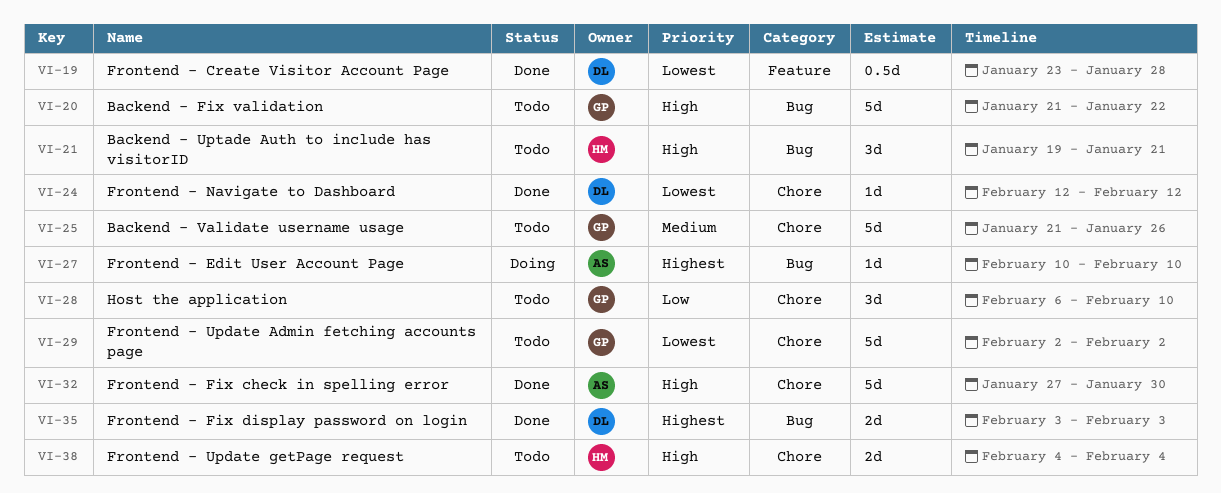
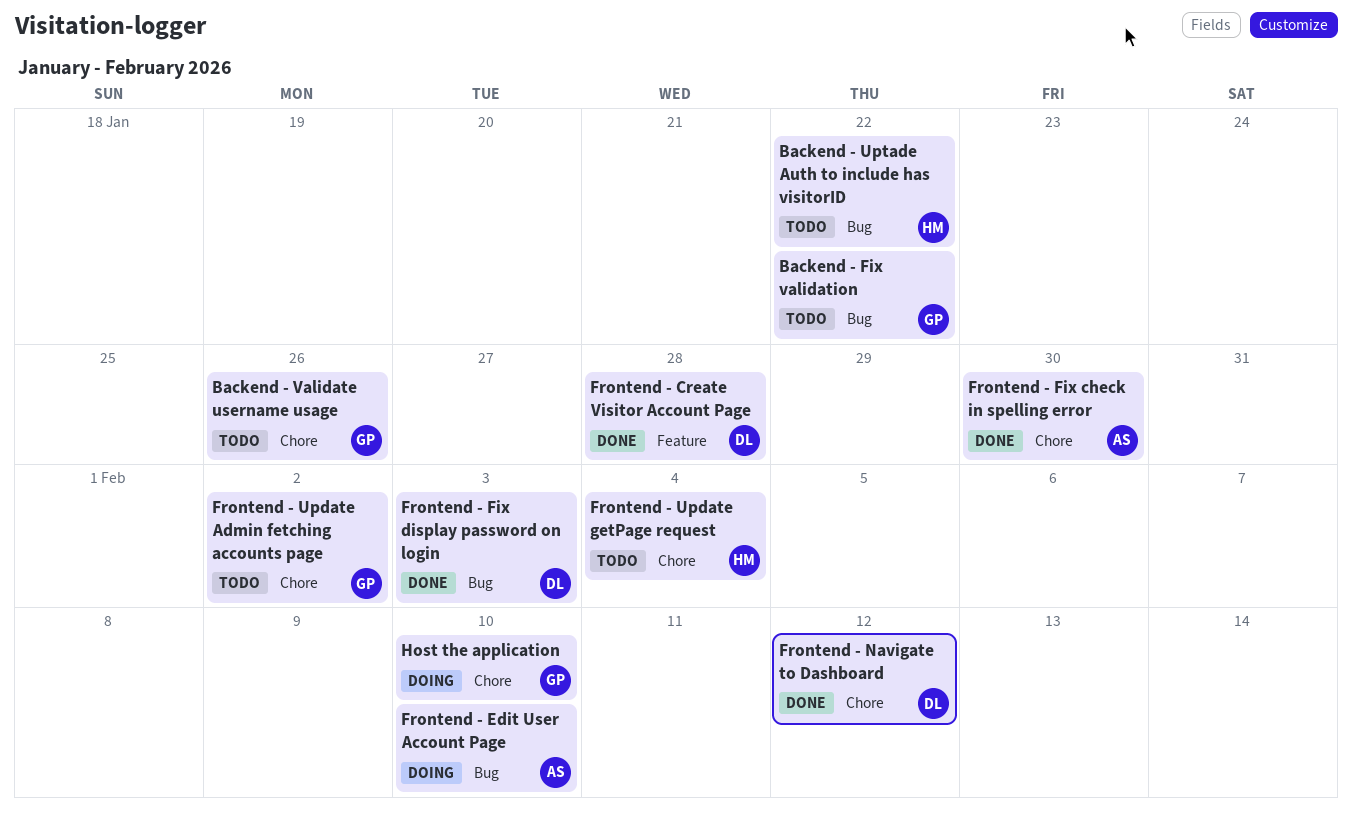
Backend - Uptade Auth to include has visitorID, due: Jan 21 -> Jan 22
Host the application, status: Todo -> Doing

